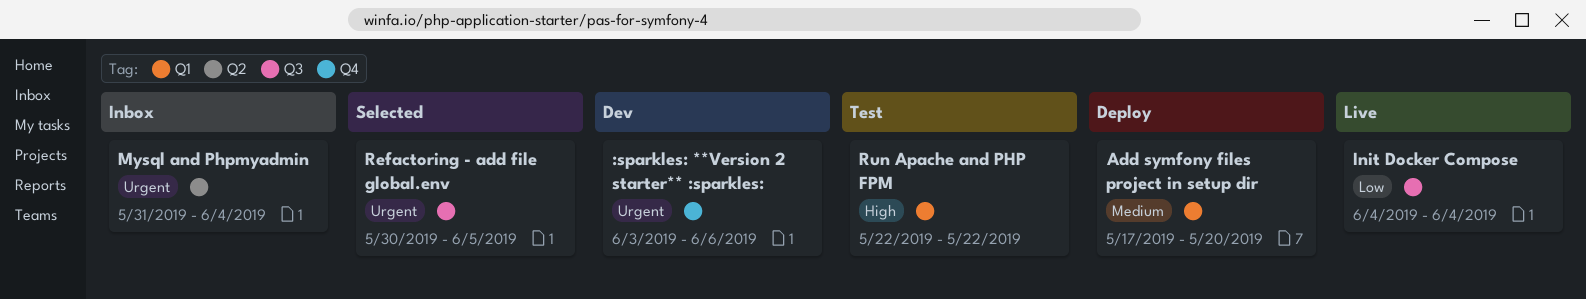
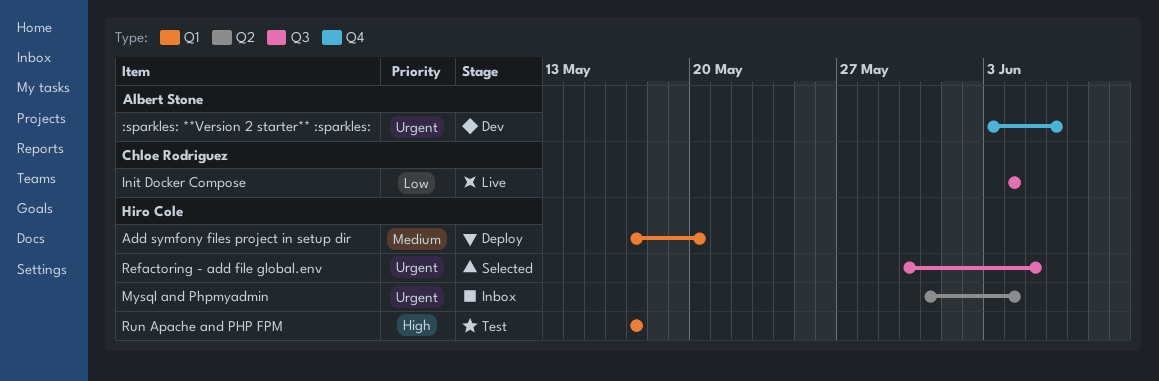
Run Apache and PHP FPM, start: May 22 -> May 17
Run Apache and PHP FPM, due: May 22 -> May 17

